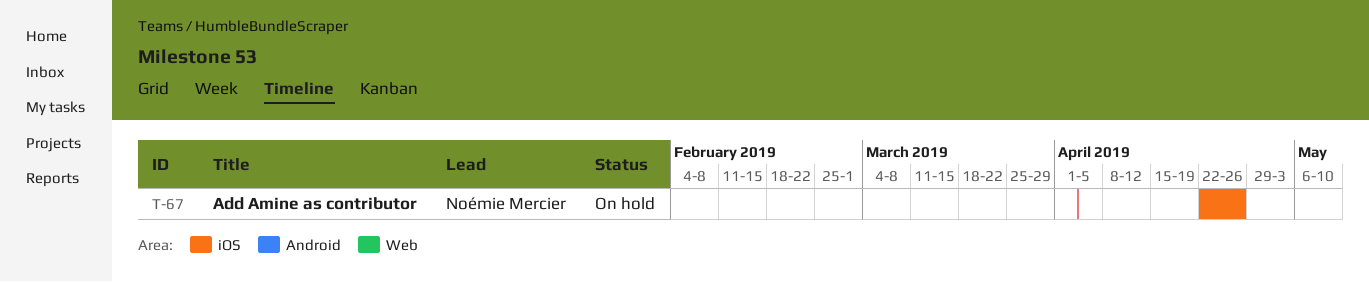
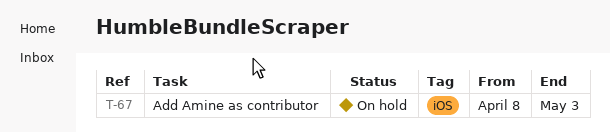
T-67, start: Apr 22 -> Apr 8
T-67, due: Apr 26 -> May 3

